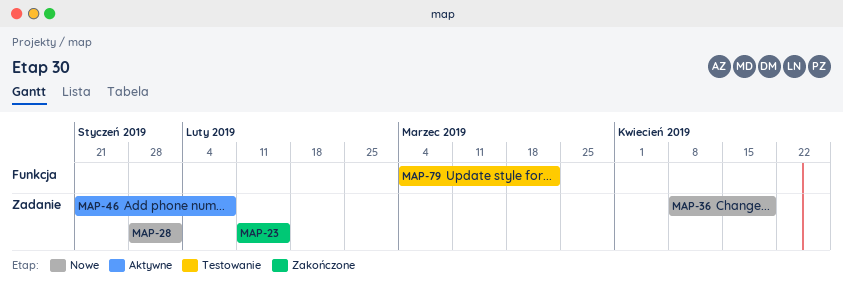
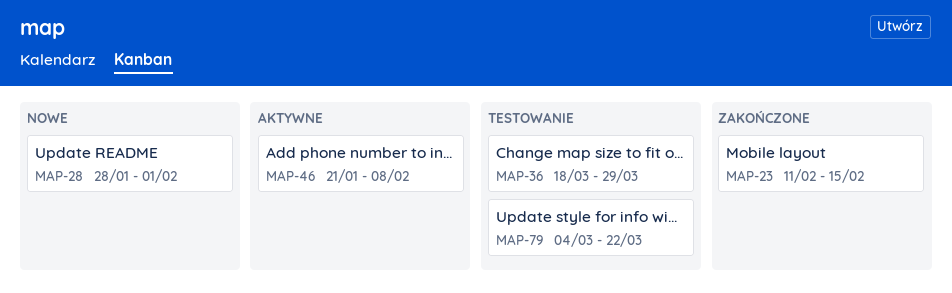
MAP-36, status: Nowe -> Testowanie
MAP-36, start: Apr 8 -> Mar 18
MAP-36, due: Apr 19 -> Mar 29

